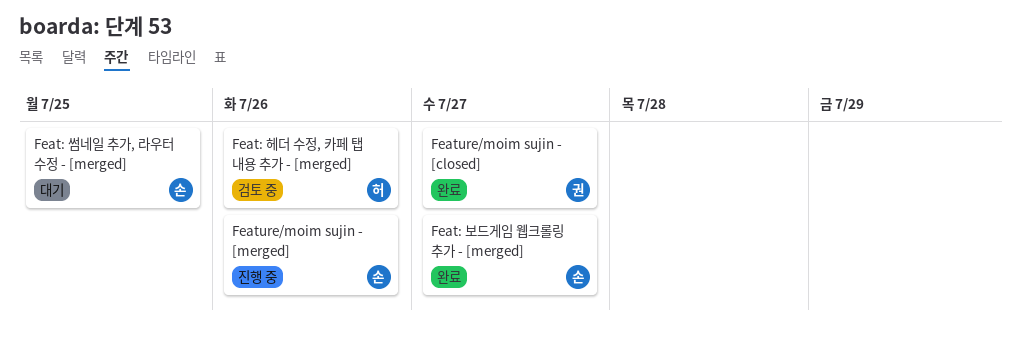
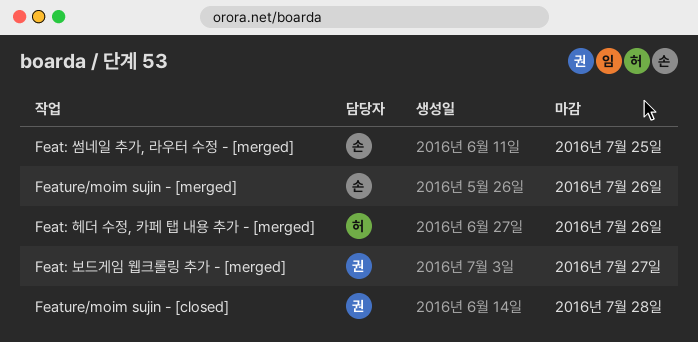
Feat: 보드게임 웹크롤링 추가 - [merged], owner: 손 -> 권
Feature/moim sujin - [closed], due: Jul 27 -> Jul 28

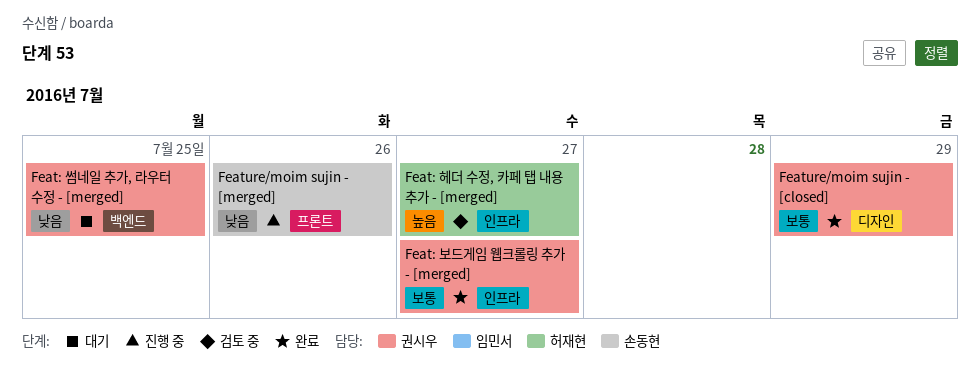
Feat: 썸네일 추가, 라우터 수정 - [merged], owner: 손동현 -> 권시우
Feat: 헤더 수정, 카페 탭 내용 추가 - [merged], due: Jul 26 -> Jul 27
Feature/moim sujin - [closed], due: Jul 28 -> Jul 29

